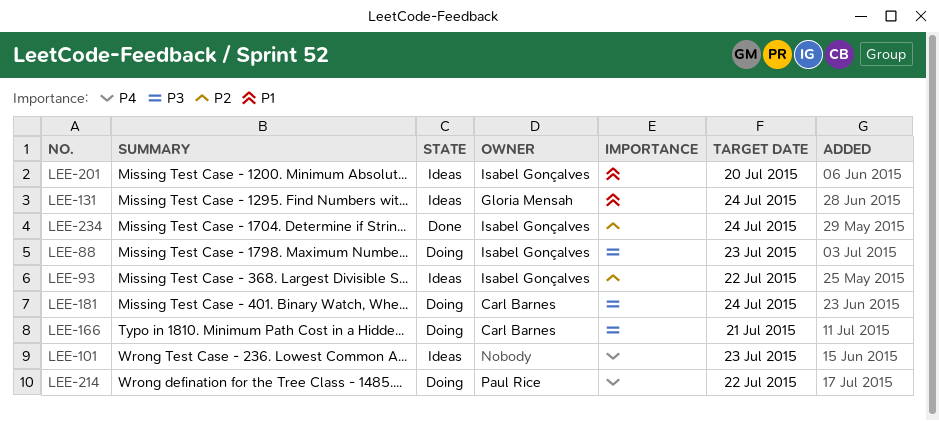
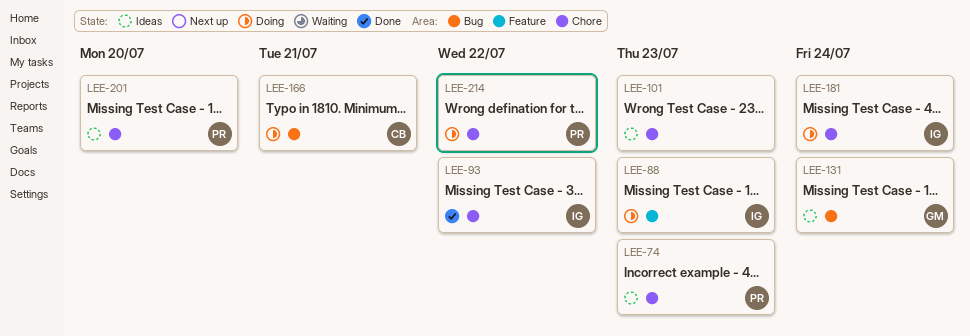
LEE-74: none -> present
LEE-93, status: Ideas -> Done
LEE-181, owner: Carl Barnes -> Isabel Gonçalves
LEE-201, owner: Isabel Gonçalves -> Paul Rice
LEE-234: present -> none

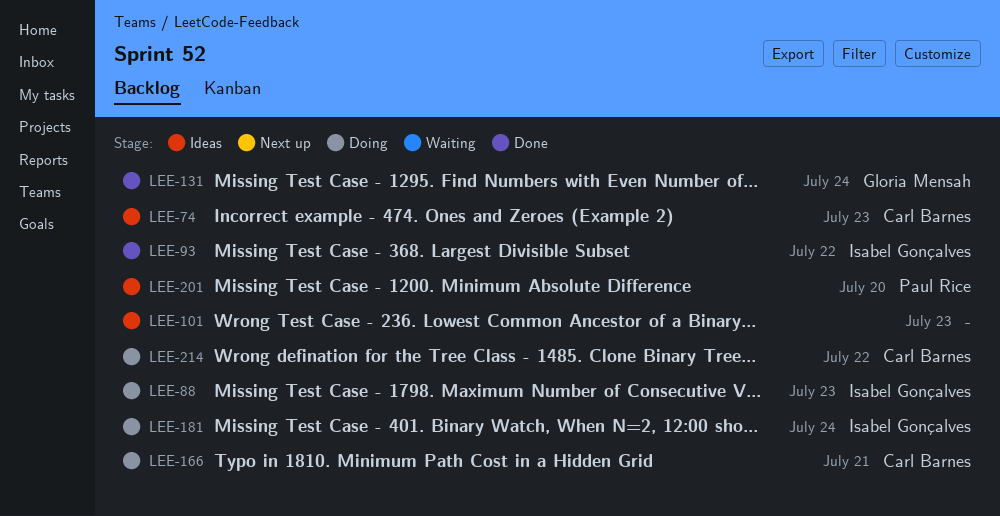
LEE-74, owner: Paul Rice -> Carl Barnes
LEE-131, status: Ideas -> Done
LEE-214, owner: Paul Rice -> Carl Barnes

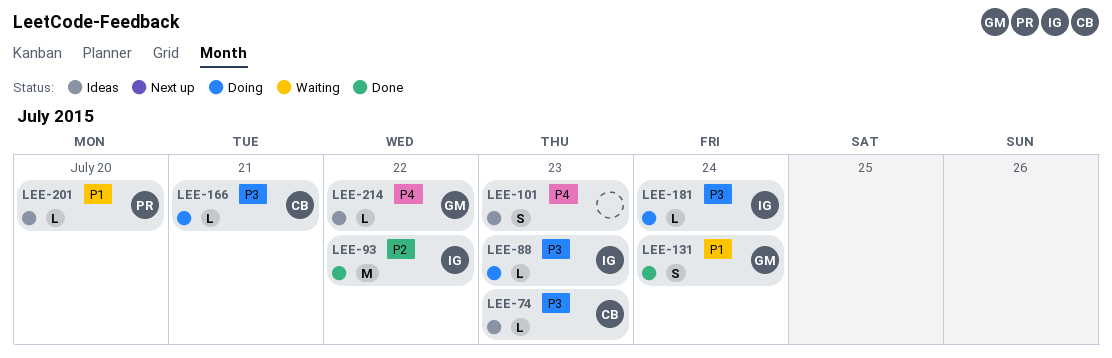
LEE-214, status: Doing -> Ideas
LEE-214, owner: Carl Barnes -> Gloria Mensah

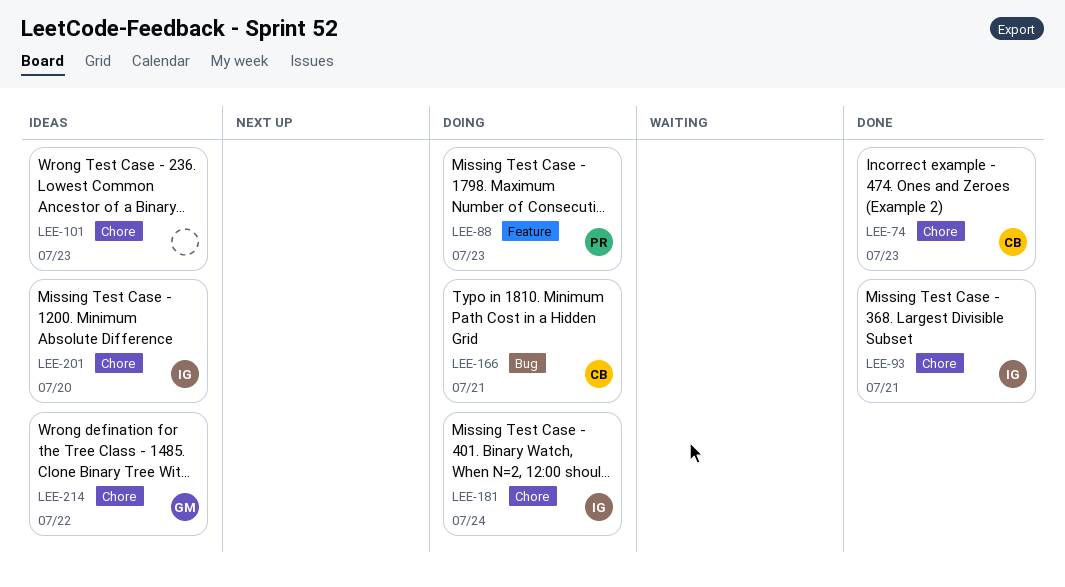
LEE-74, status: Ideas -> Done
LEE-88, owner: IG -> PR
LEE-93, due: Jul 22 -> Jul 21
LEE-131: present -> none
LEE-201, owner: PR -> IG

